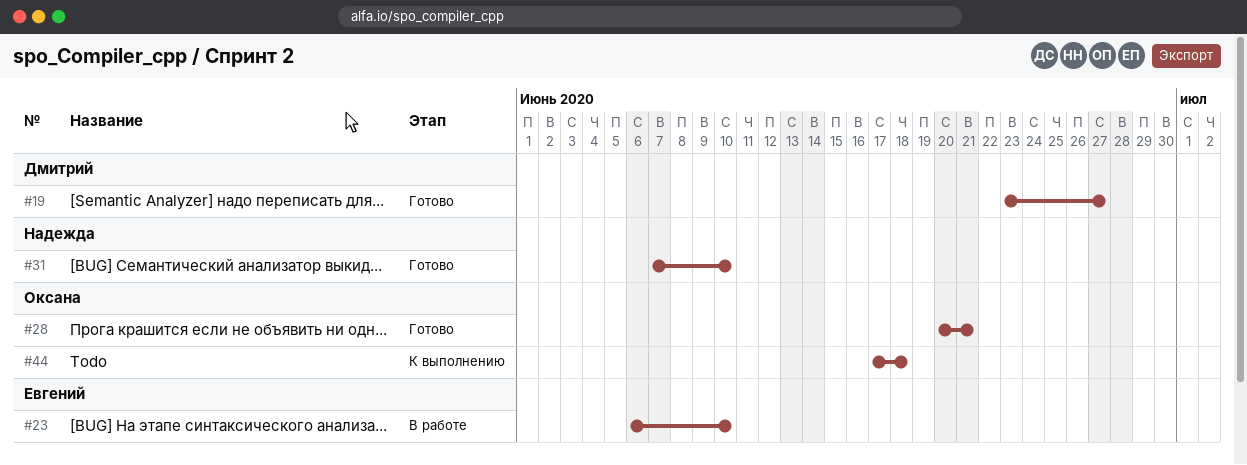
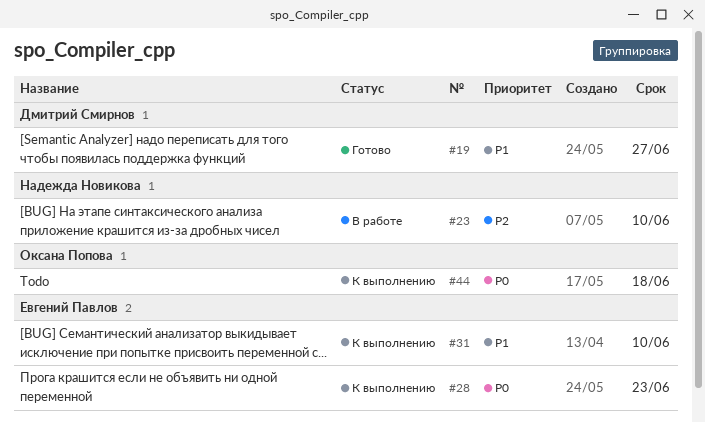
#23, owner: Евгений Павлов -> Надежда Новикова
#28, status: Готово -> К выполнению
#28, owner: Оксана Попова -> Евгений Павлов
#28, due: Jun 21 -> Jun 23
#31, status: Готово -> К выполнению
#31, owner: Надежда Новикова -> Евгений Павлов

